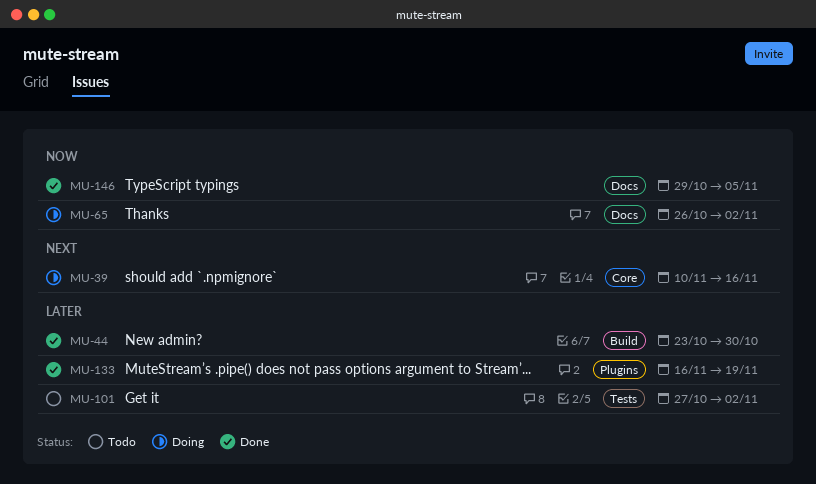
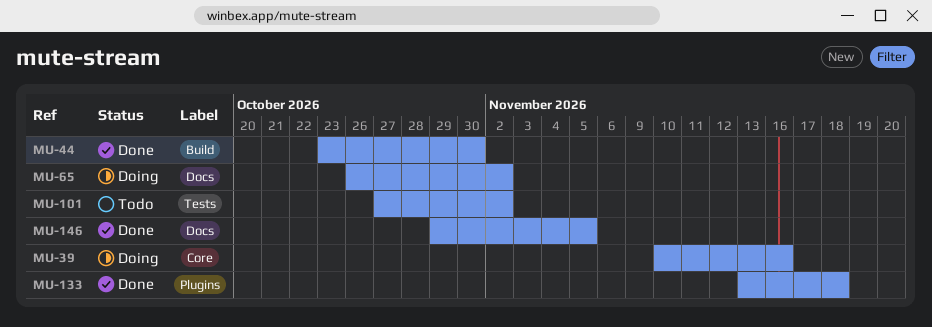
MU-133, start: Nov 16 -> Nov 13
MU-133, due: Nov 19 -> Nov 18

